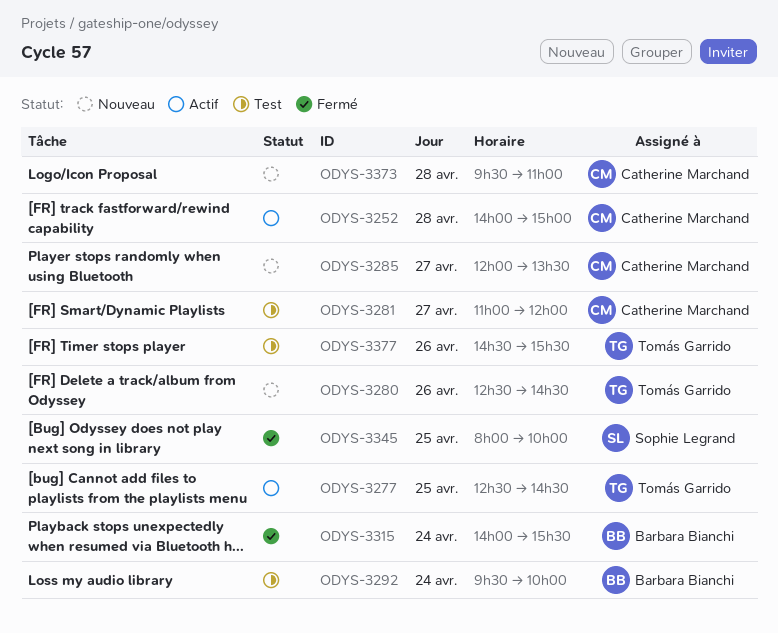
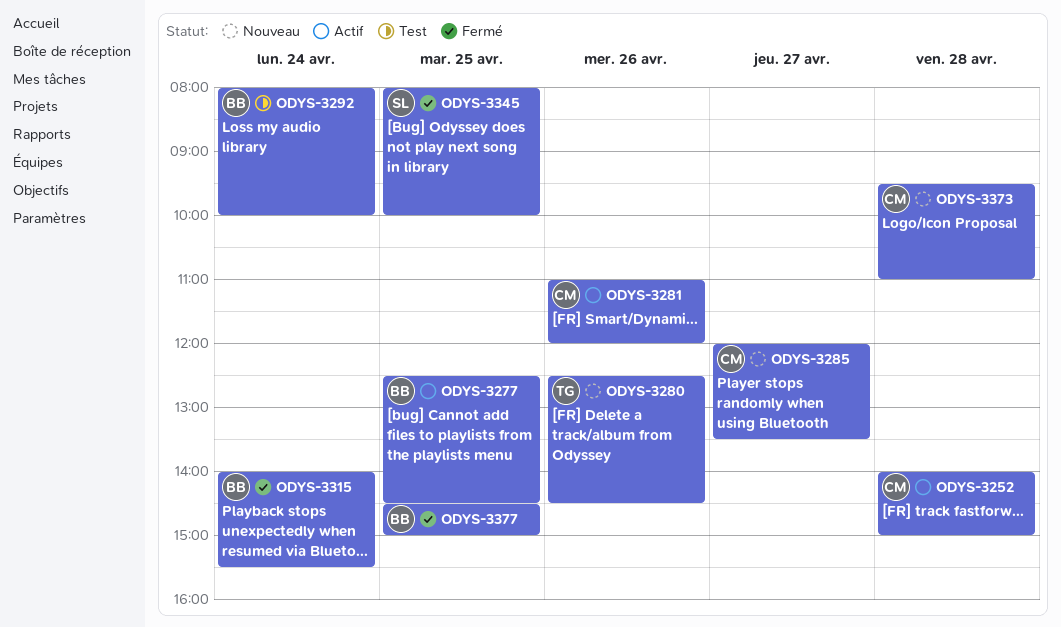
ODYS-3277, owner: Tomás Garrido -> Barbara Bianchi
ODYS-3281, status: Test -> Actif
ODYS-3281, day: Apr 27 -> Apr 26
ODYS-3292, begins: 09:30 -> 08:00
ODYS-3377, status: Test -> Fermé
ODYS-3377, owner: Tomás Garrido -> Barbara Bianchi
ODYS-3377, day: Apr 26 -> Apr 25
ODYS-3377, ends: 15:30 -> 15:00

